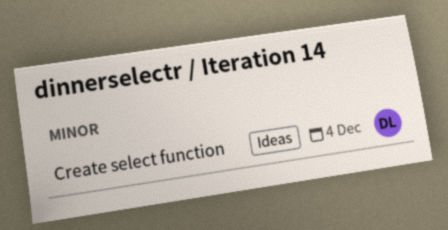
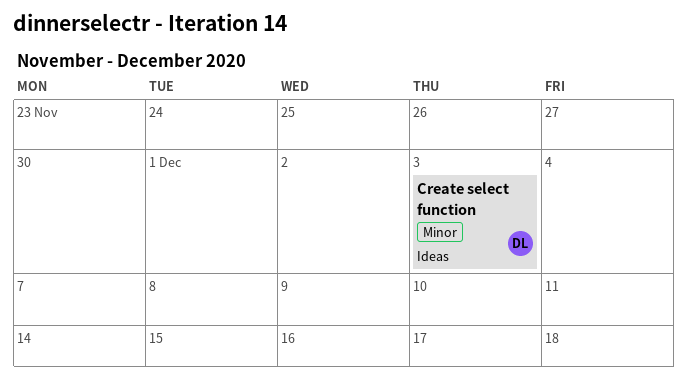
Create select function, due: Dec 4 -> Dec 3

